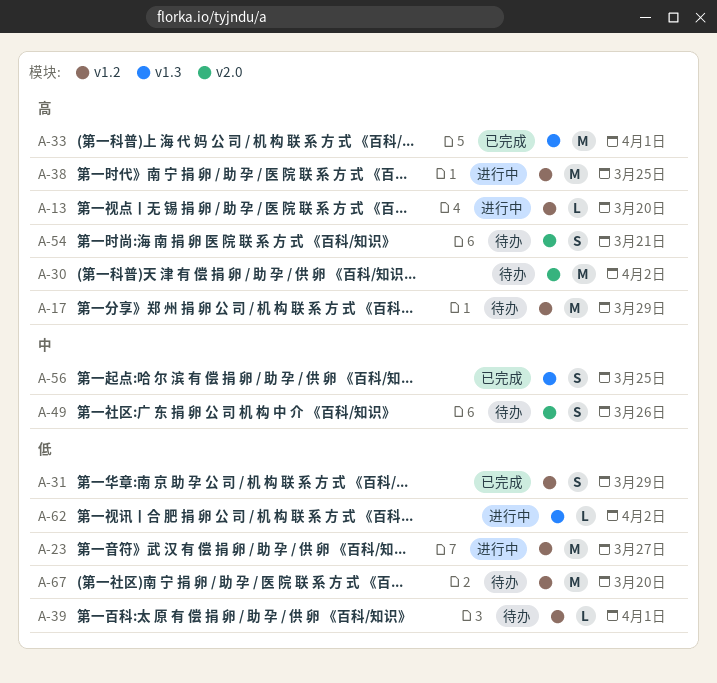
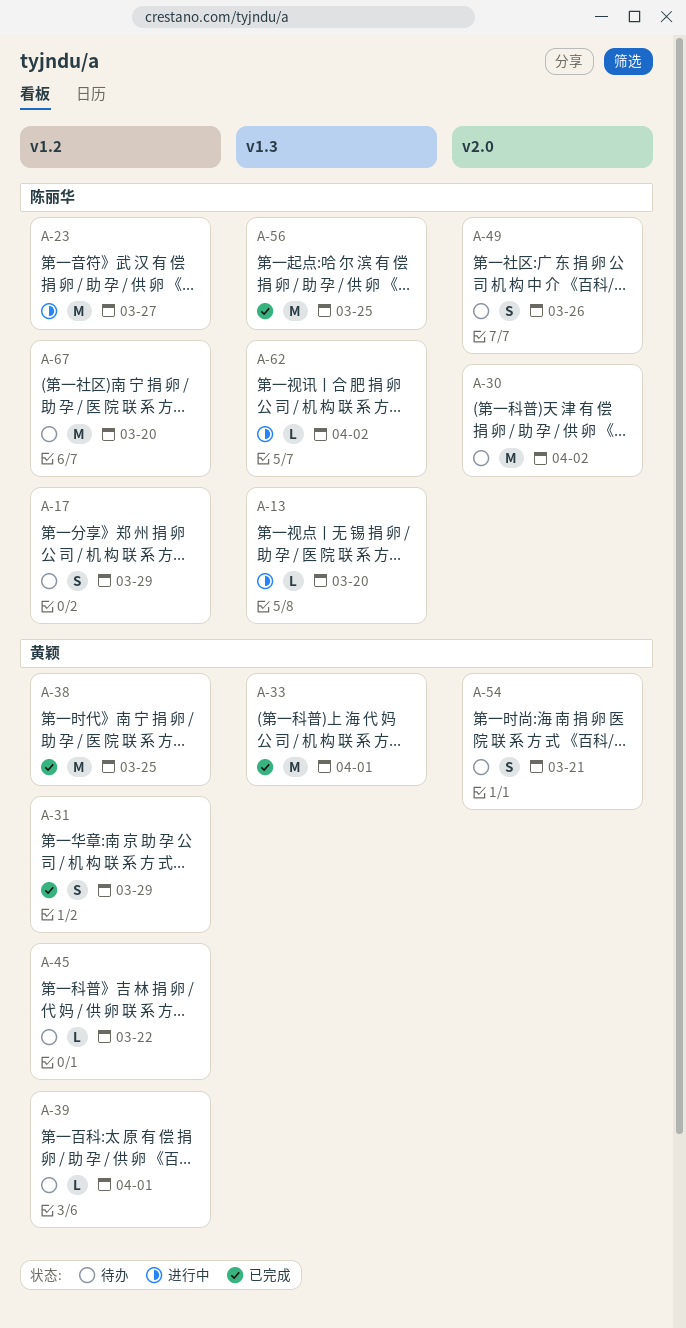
A-13, label: v1.2 -> v1.3
A-17, estimate: M -> S
A-38, status: 进行中 -> 已完成
A-45: none -> present
A-56, estimate: S -> M

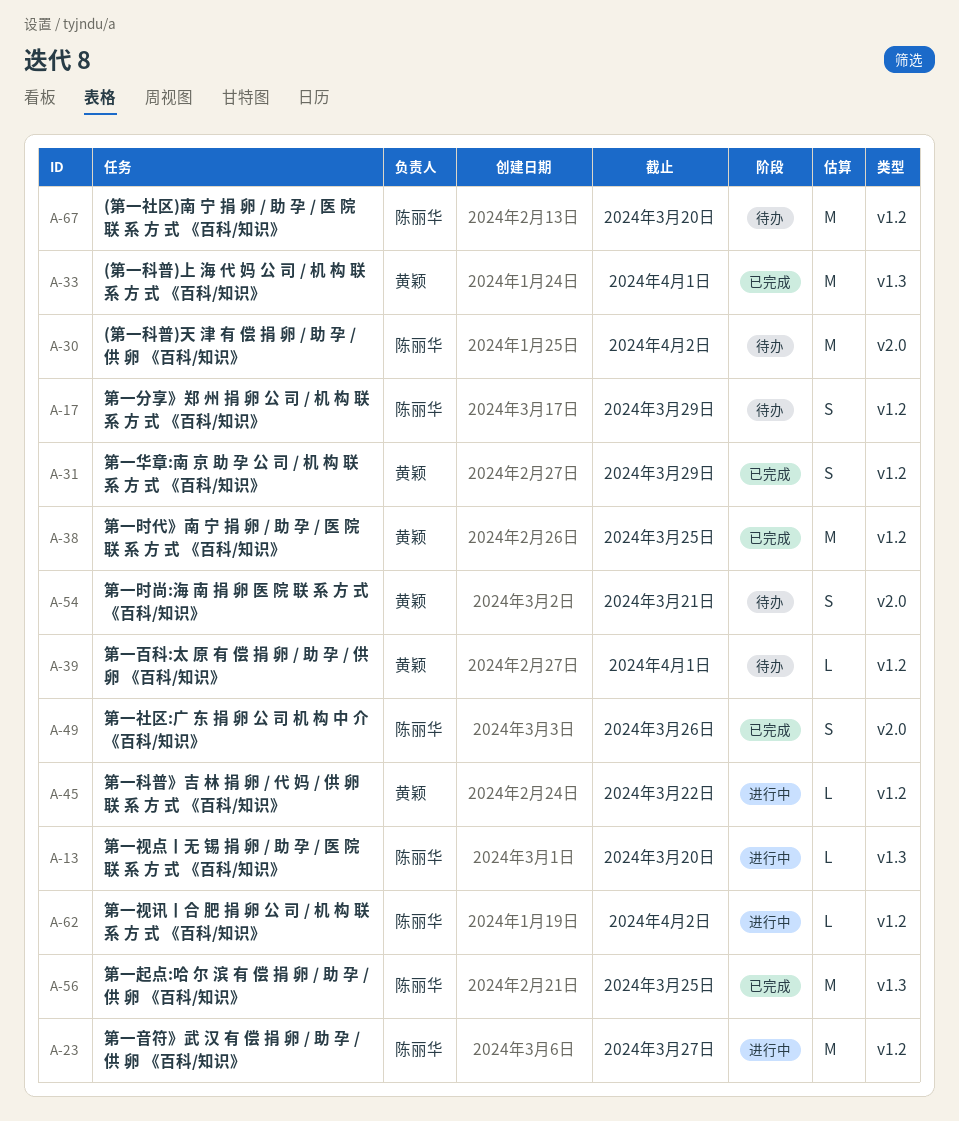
A-45, status: 待办 -> 进行中
A-49, status: 待办 -> 已完成
A-62, label: v1.3 -> v1.2

